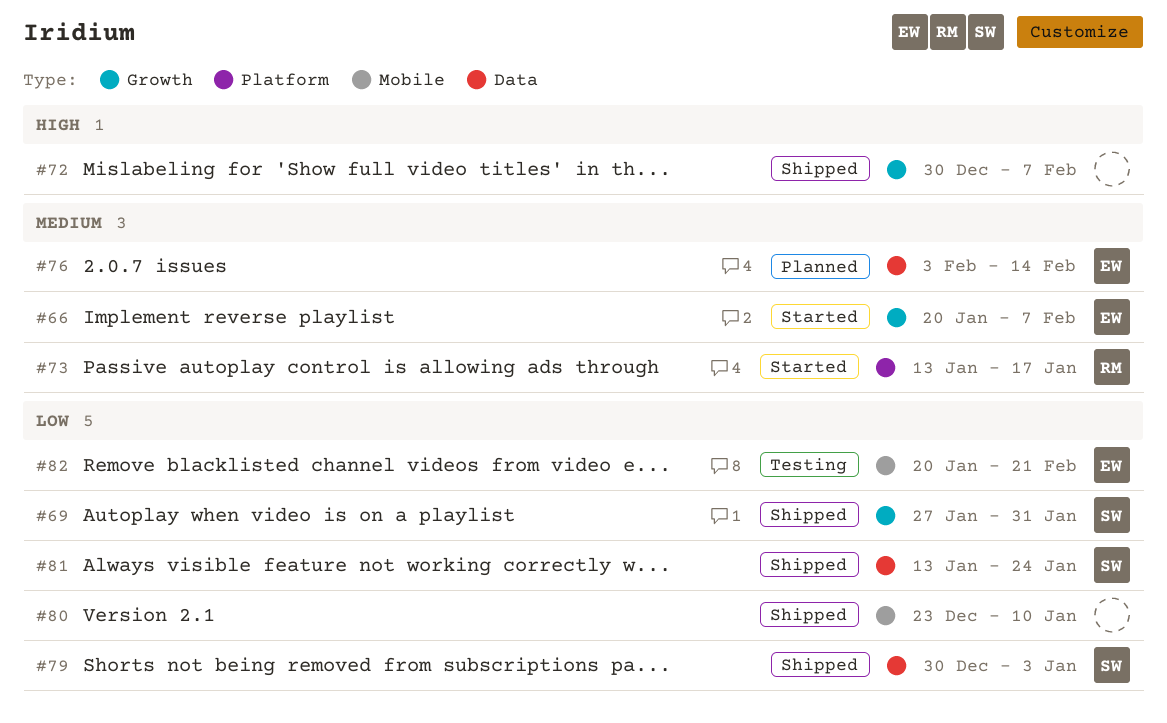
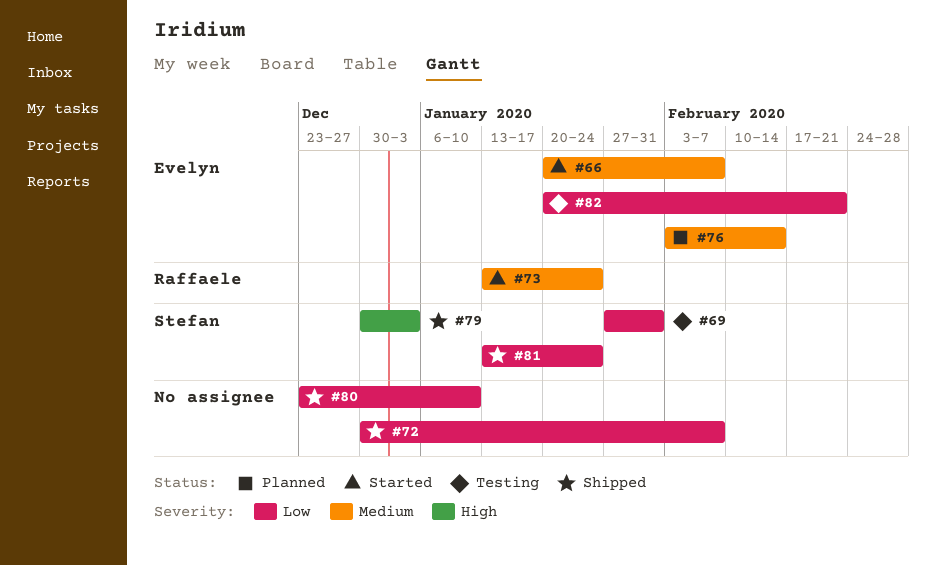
#69, status: Shipped -> Testing
#72, priority: High -> Low
#73, due: Jan 17 -> Jan 24
#79, priority: Low -> High

